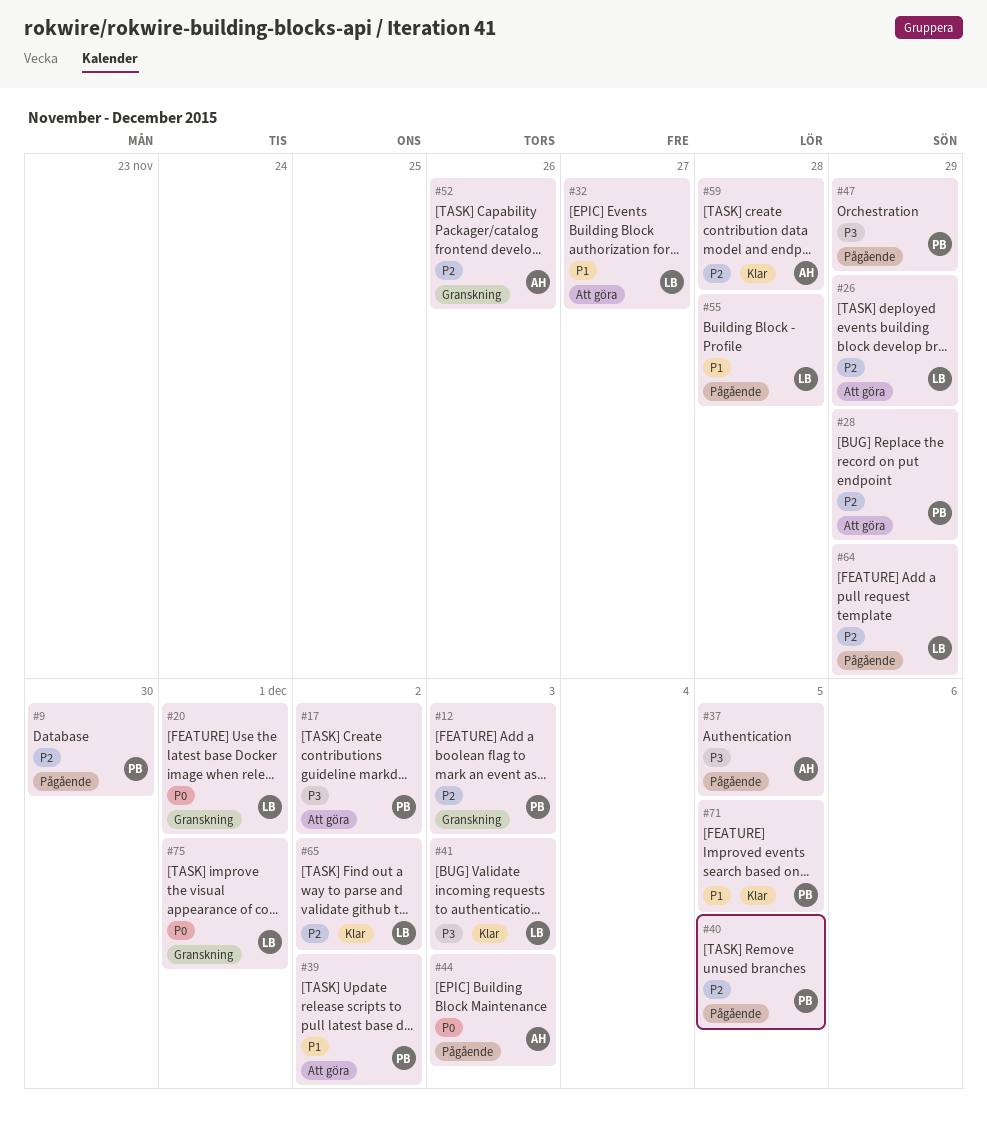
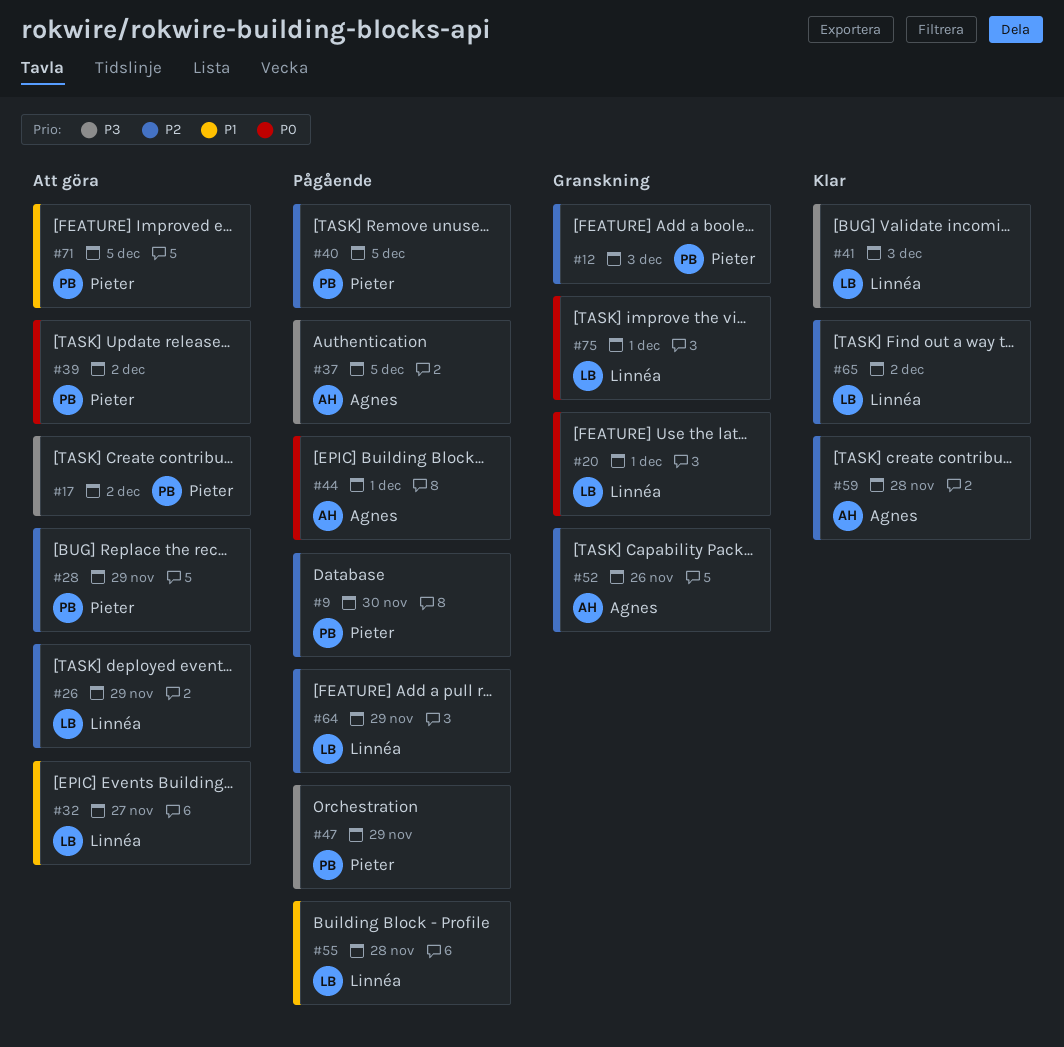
#39, priority: P1 -> P0
#44, due: Dec 3 -> Dec 1
#71, status: Klar -> Att göra

